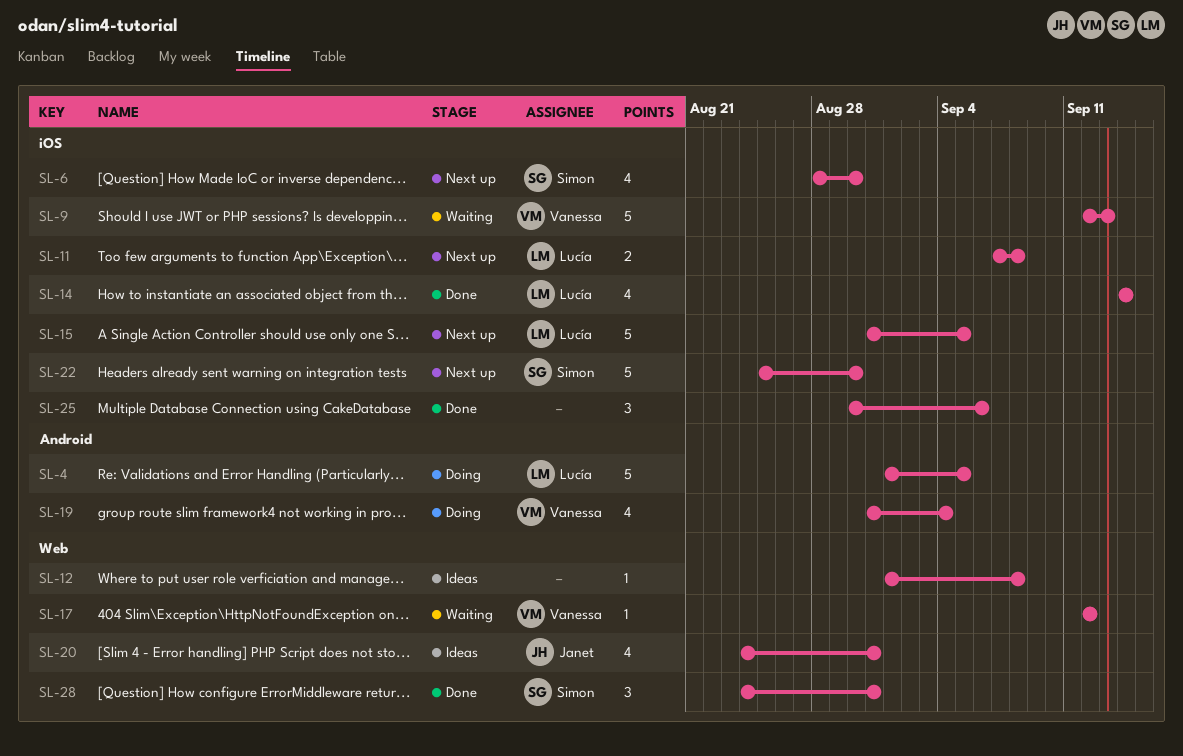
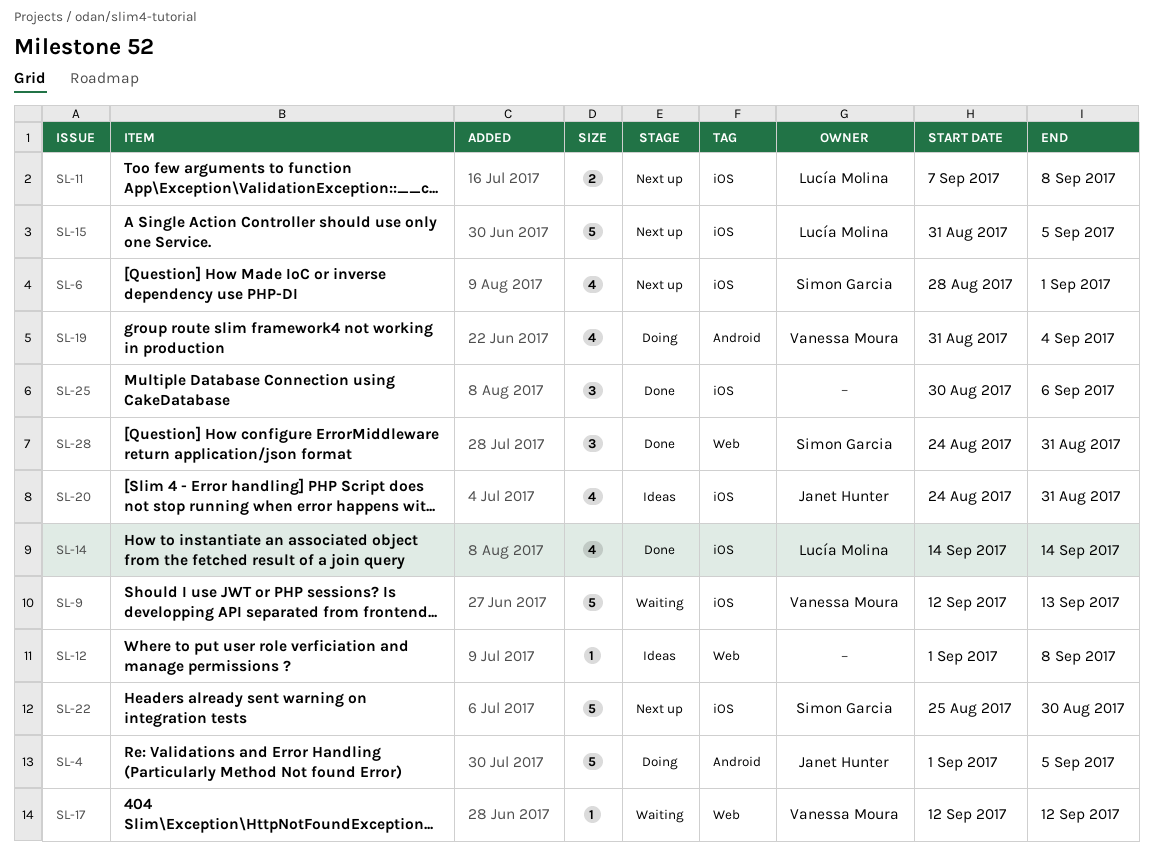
SL-4, owner: Lucía Molina -> Janet Hunter
SL-6, due: Aug 30 -> Sep 1
SL-20, label: Web -> iOS

